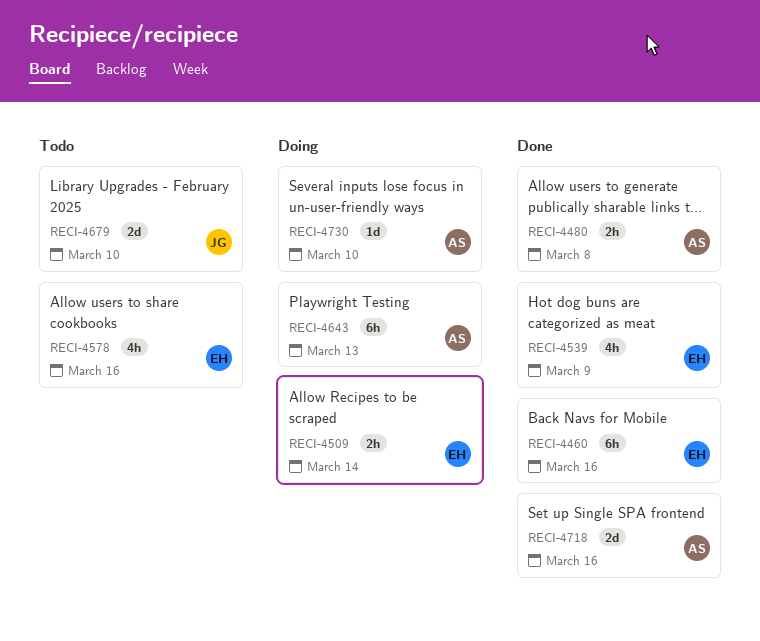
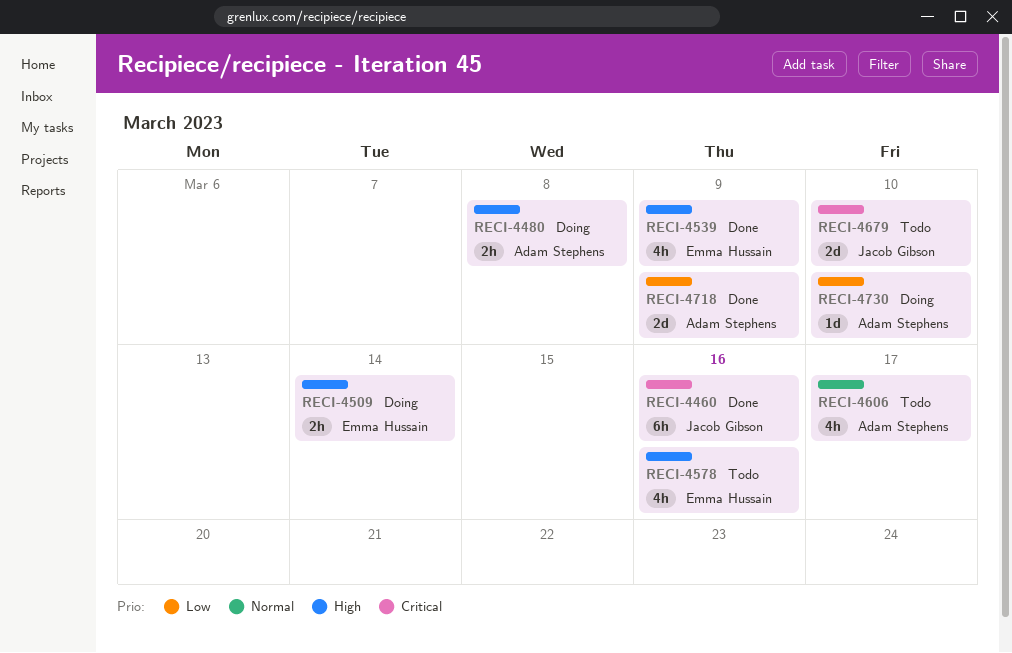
RECI-4460, owner: Emma Hussain -> Jacob Gibson
RECI-4480, status: Done -> Doing
RECI-4606: none -> present
RECI-4643: present -> none
RECI-4718, due: Mar 16 -> Mar 9

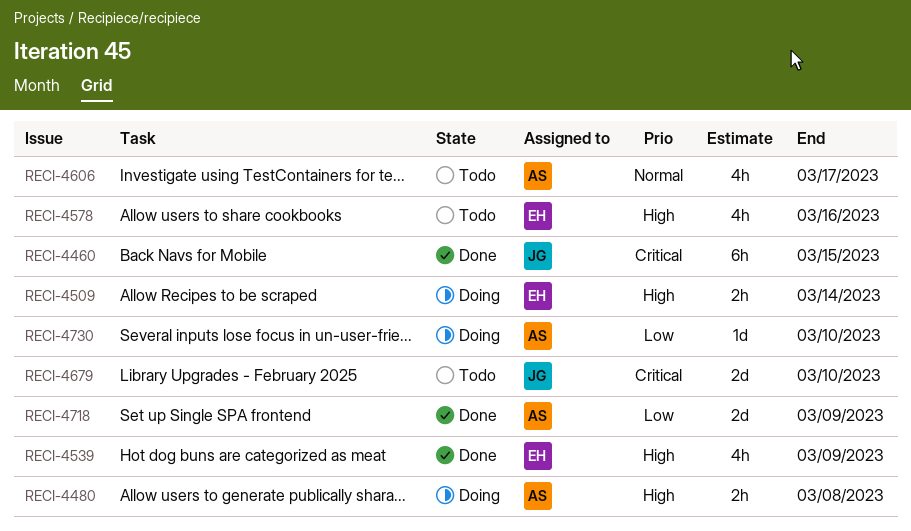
RECI-4460, due: Mar 16 -> Mar 15

